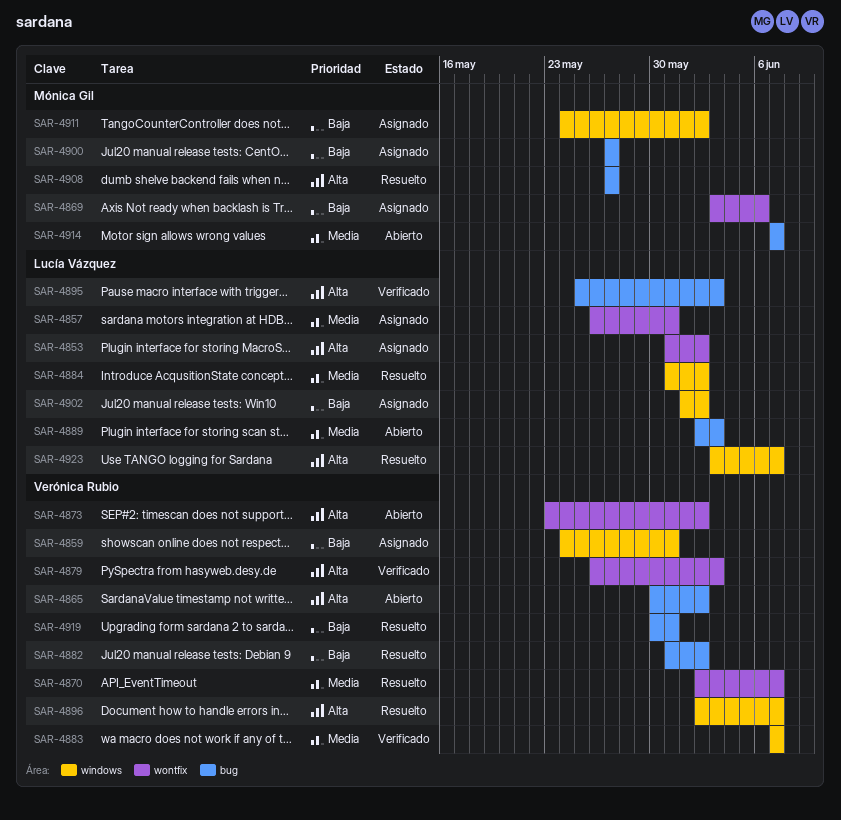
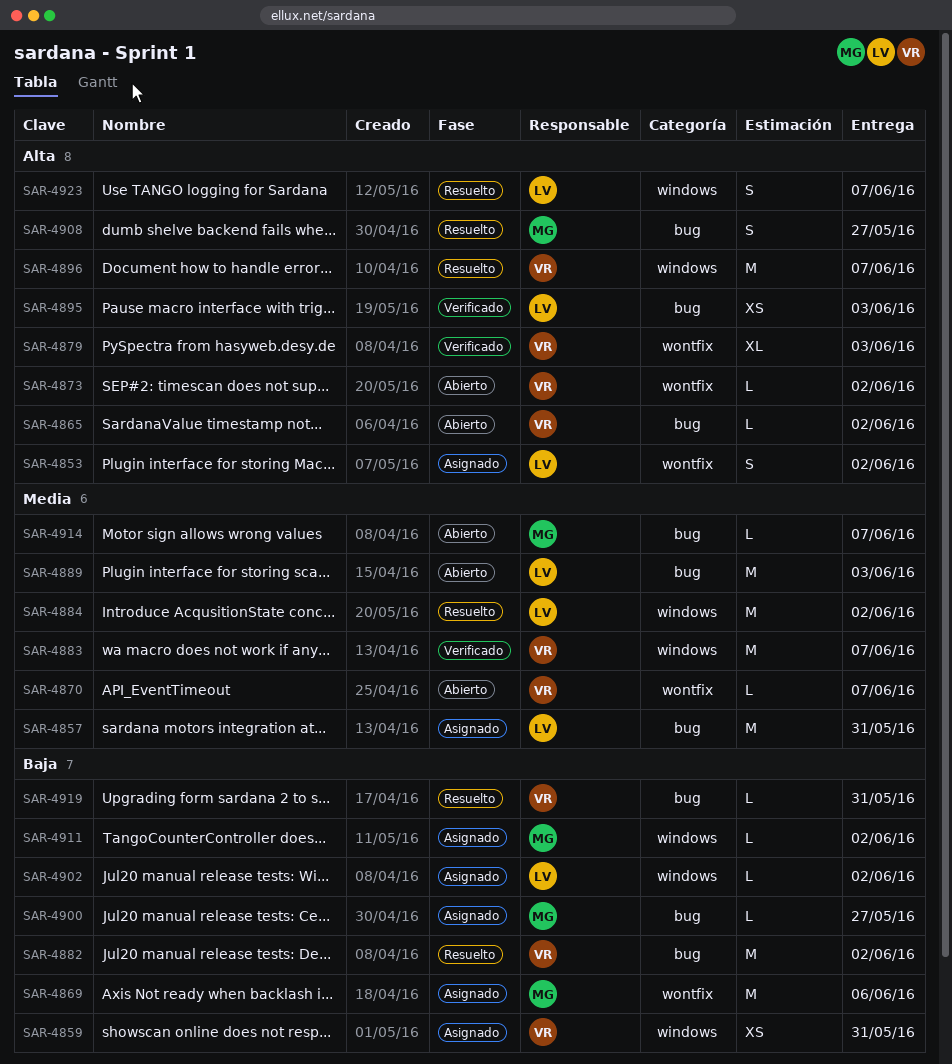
SAR-4857, label: wontfix -> bug
SAR-4870, status: Resuelto -> Abierto

